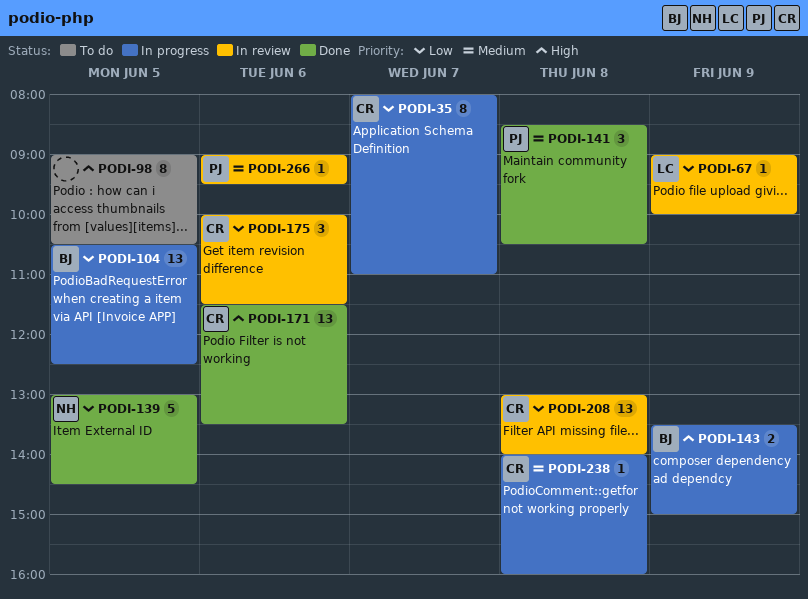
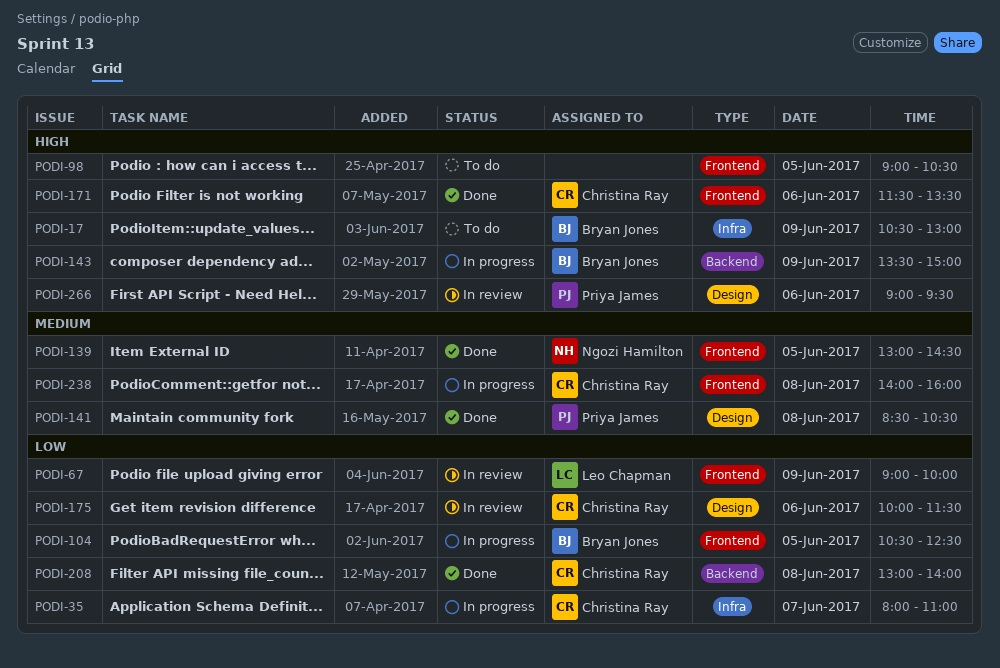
PODI-17: none -> present
PODI-139, priority: Low -> Medium
PODI-208, status: In review -> Done
PODI-266, priority: Medium -> High

